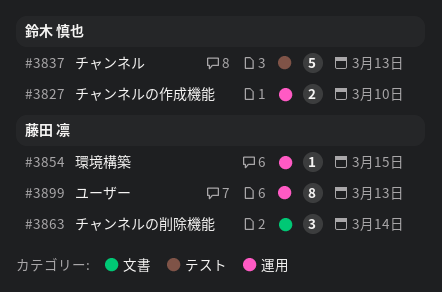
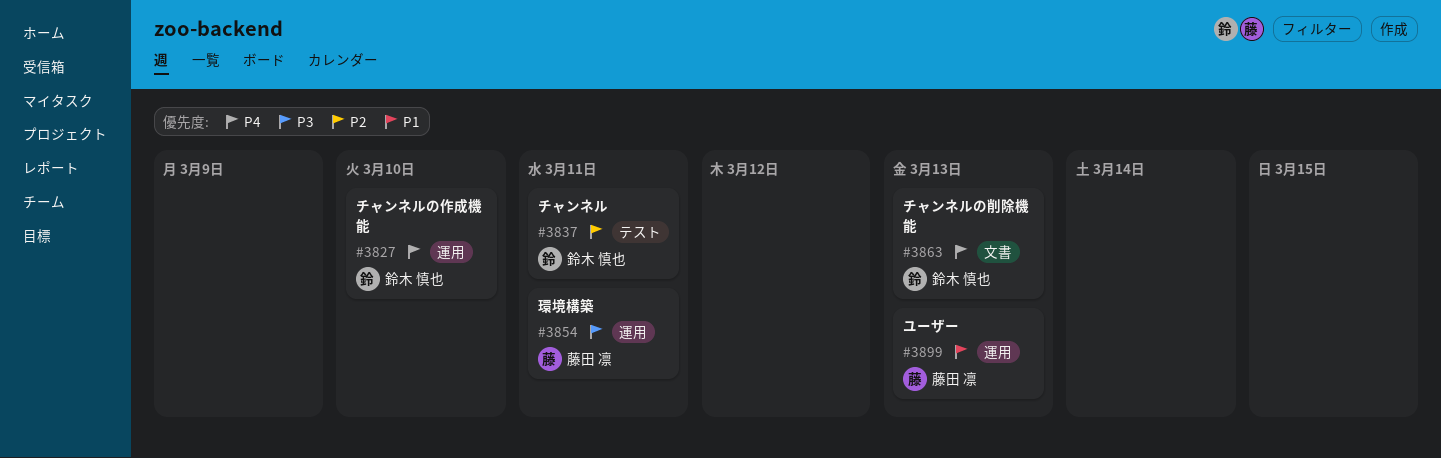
#3837, due: Mar 13 -> Mar 11
#3854, due: Mar 15 -> Mar 11
#3863, owner: 藤田 凛 -> 鈴木 慎也
#3863, due: Mar 14 -> Mar 13

